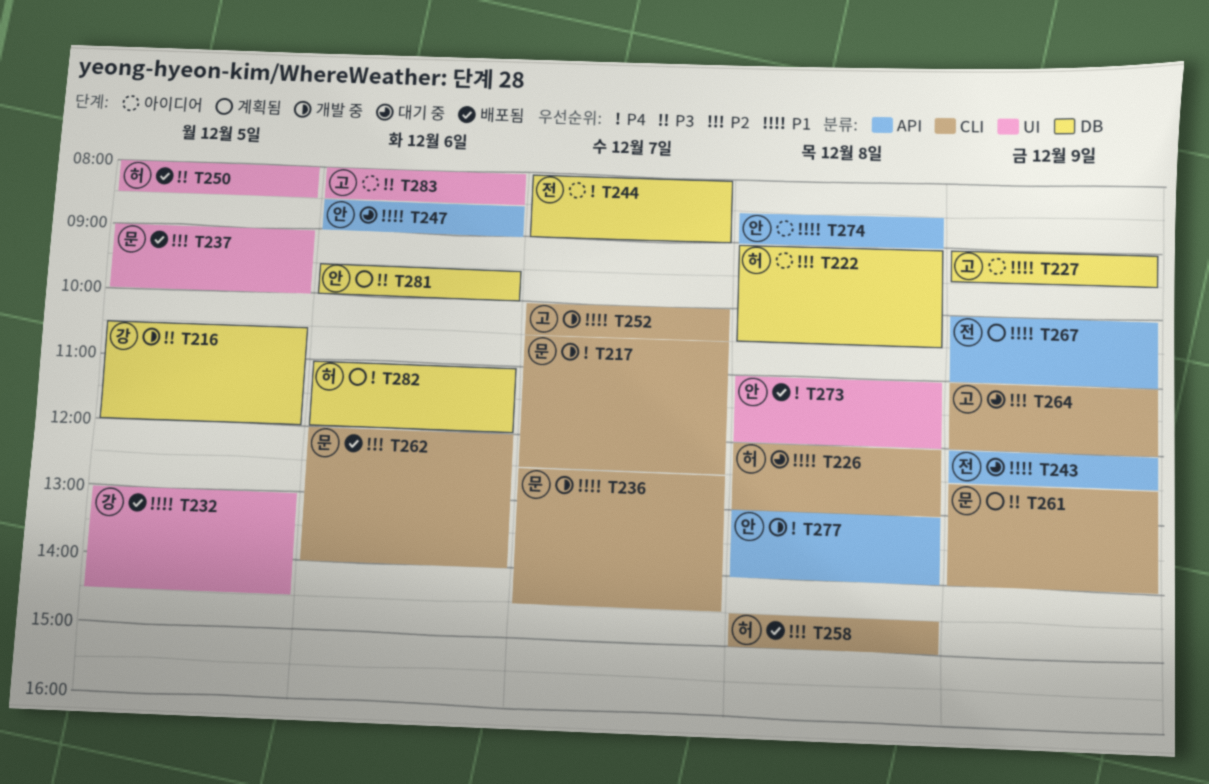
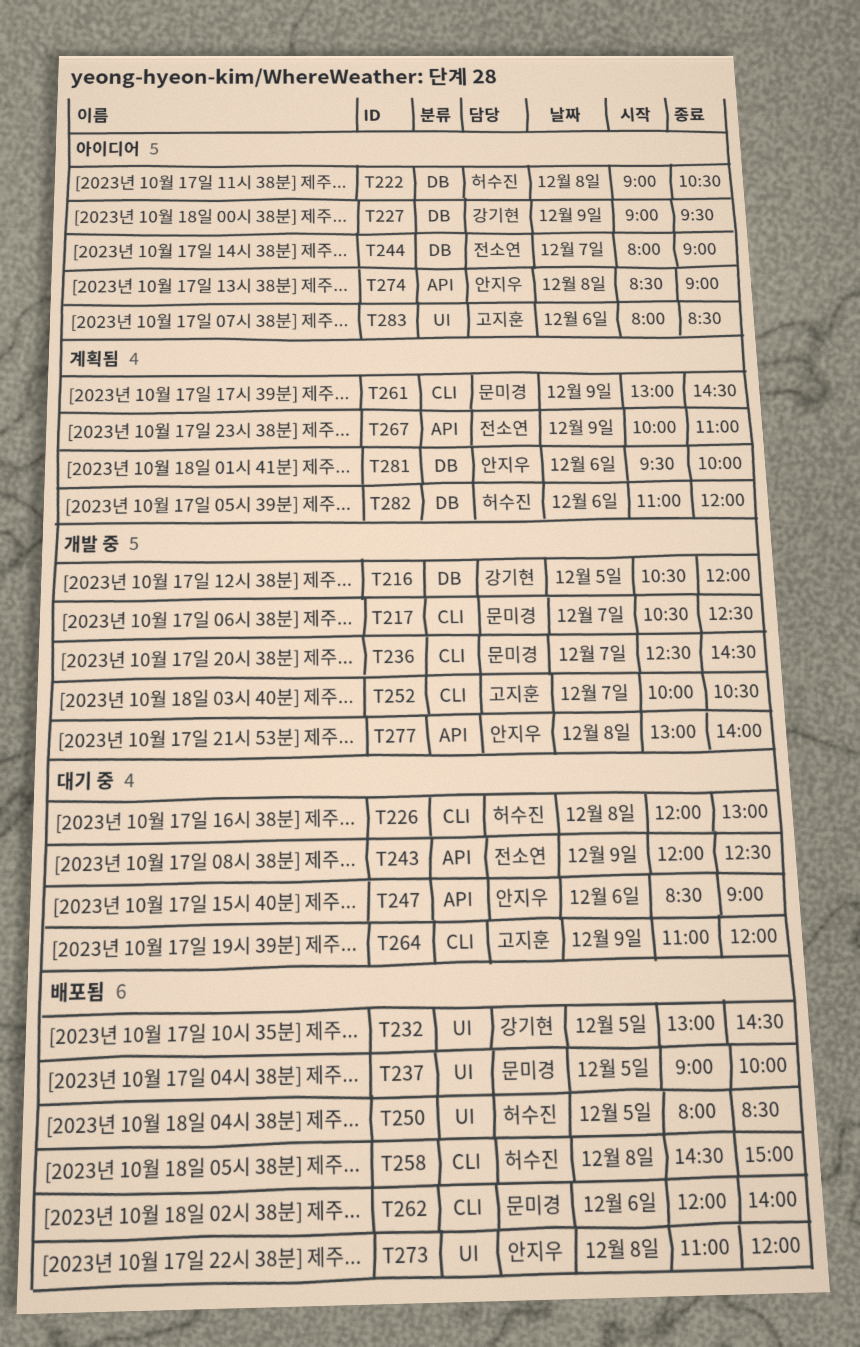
T227, owner: 고지훈 -> 강기현
T261, begins: 12:30 -> 13:00
T261, ends: 14:00 -> 14:30

